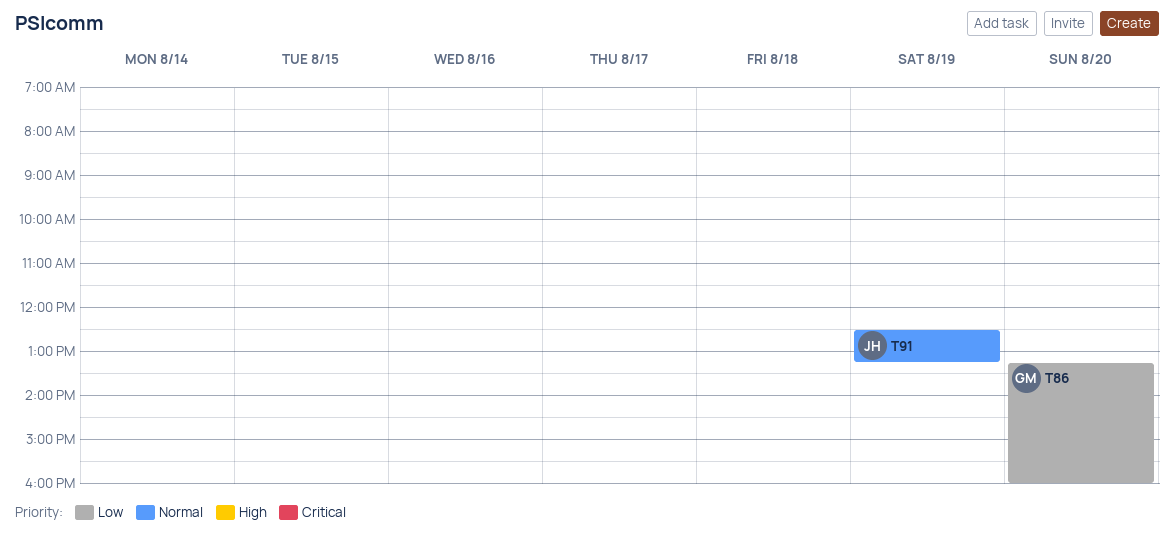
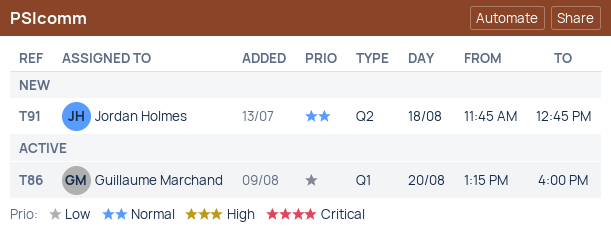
T91, day: Aug 19 -> Aug 18
T91, begins: 12:30 -> 11:45
T91, ends: 13:15 -> 12:45

